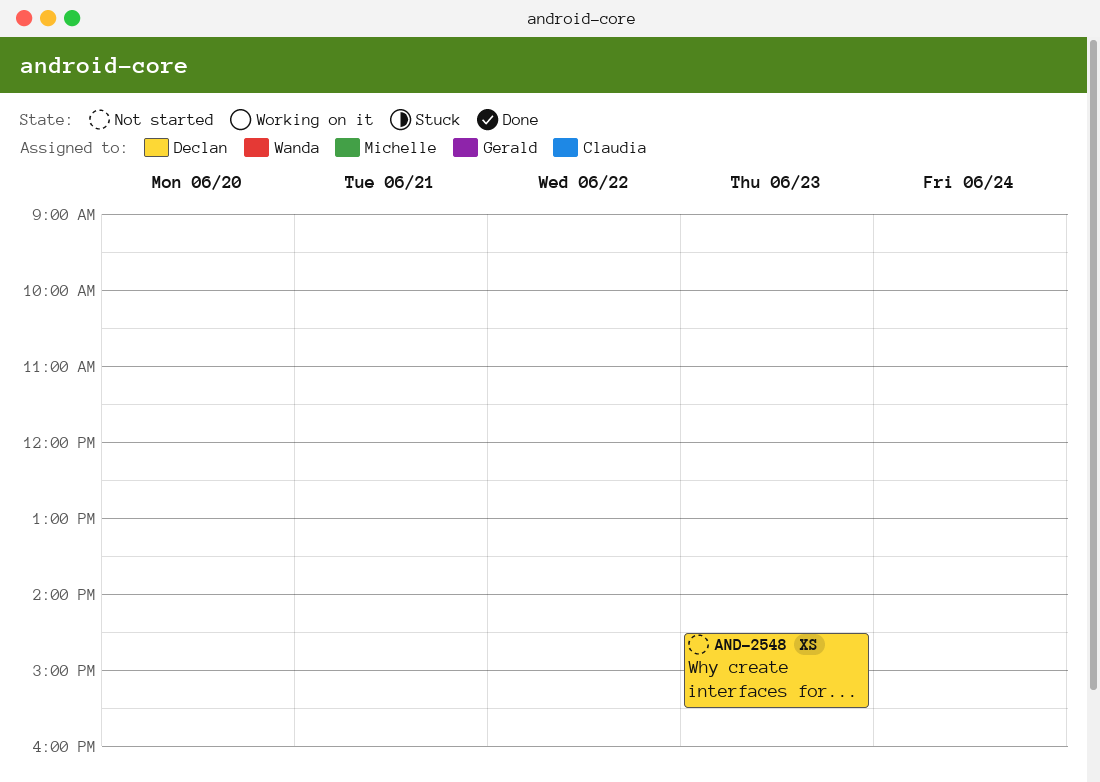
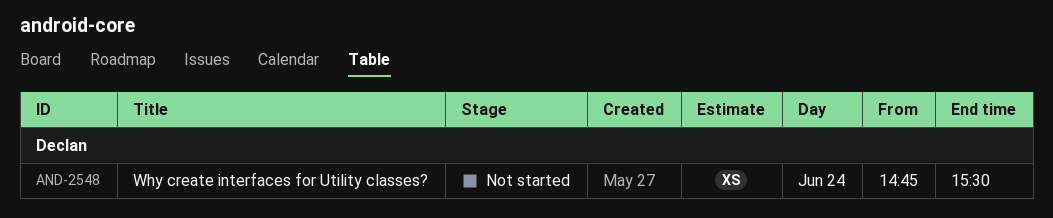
AND-2548, day: Jun 23 -> Jun 24
AND-2548, begins: 14:30 -> 14:45

